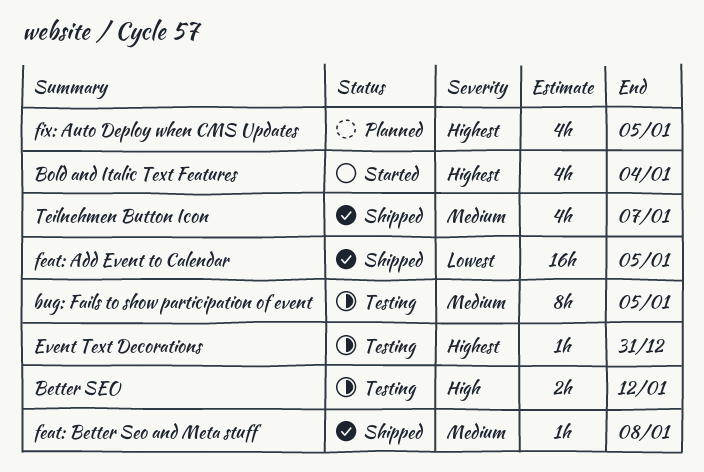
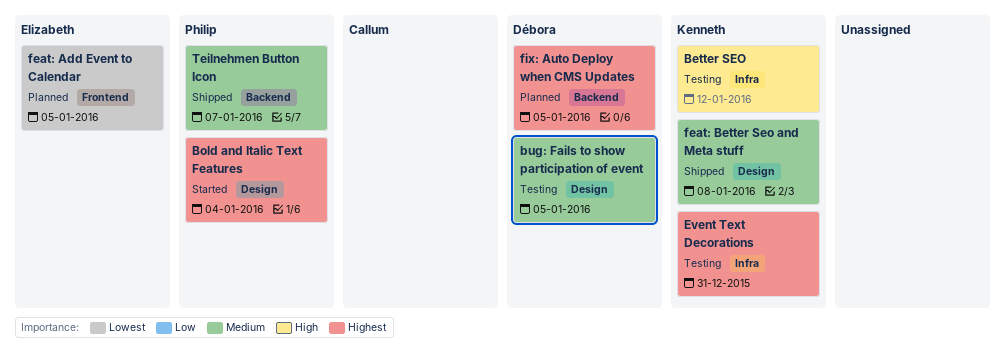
feat: Add Event to Calendar, status: Shipped -> Planned

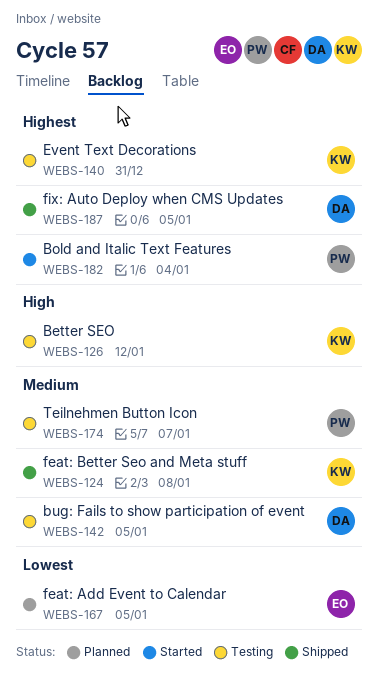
fix: Auto Deploy when CMS Updates, status: Planned -> Shipped
Teilnehmen Button Icon, status: Shipped -> Testing

